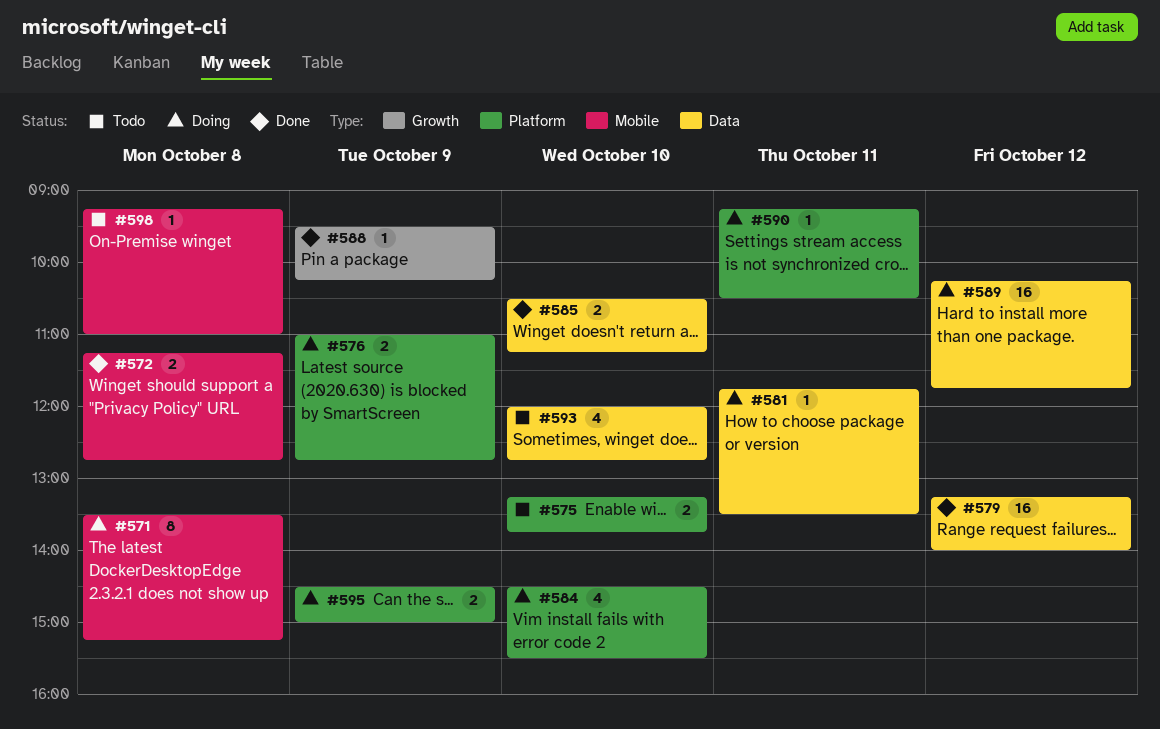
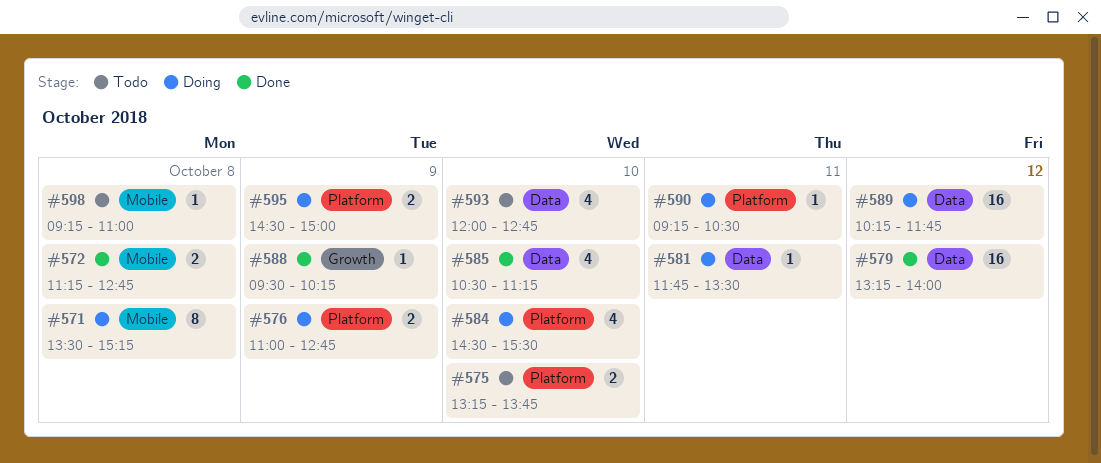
#585, estimate: 2 -> 4

